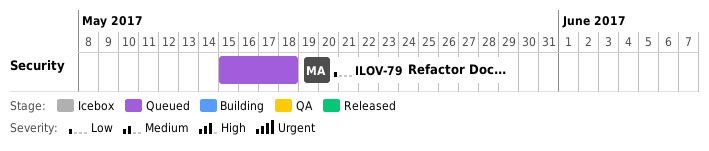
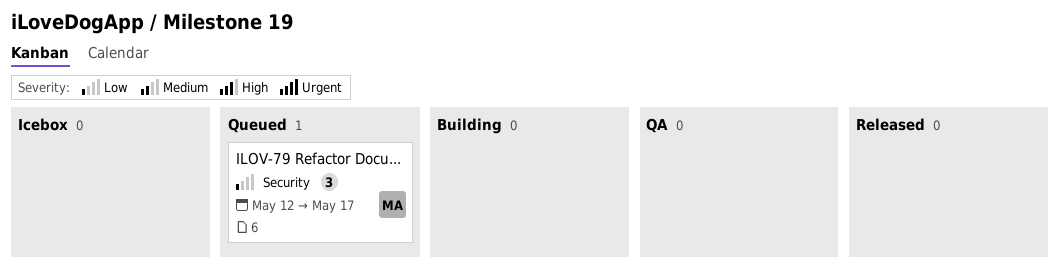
ILOV-79, start: May 15 -> May 12
ILOV-79, due: May 18 -> May 17

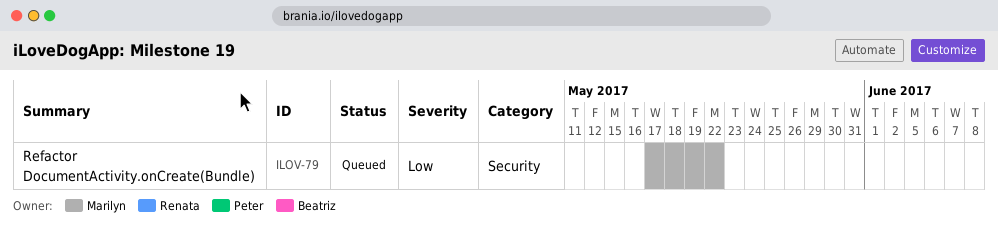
ILOV-79, start: May 12 -> May 17
ILOV-79, due: May 17 -> May 22

